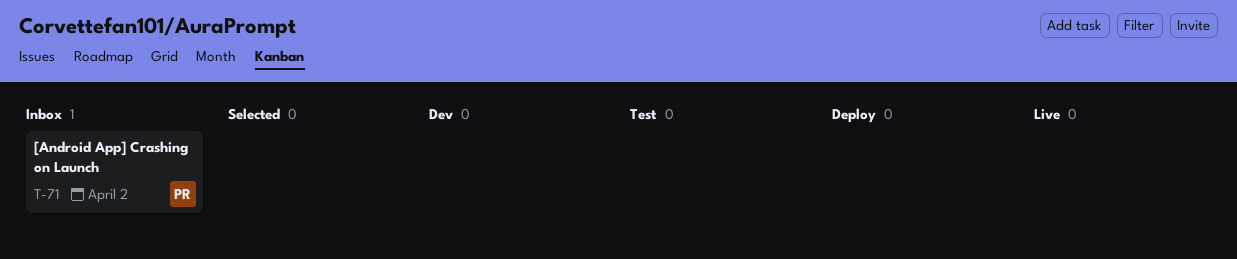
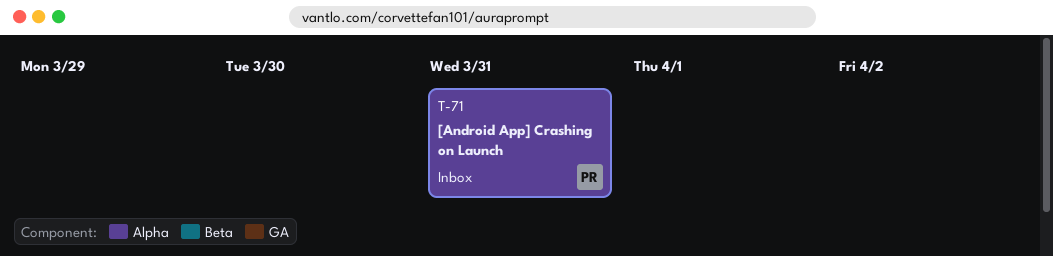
T-71, due: Apr 2 -> Mar 31

